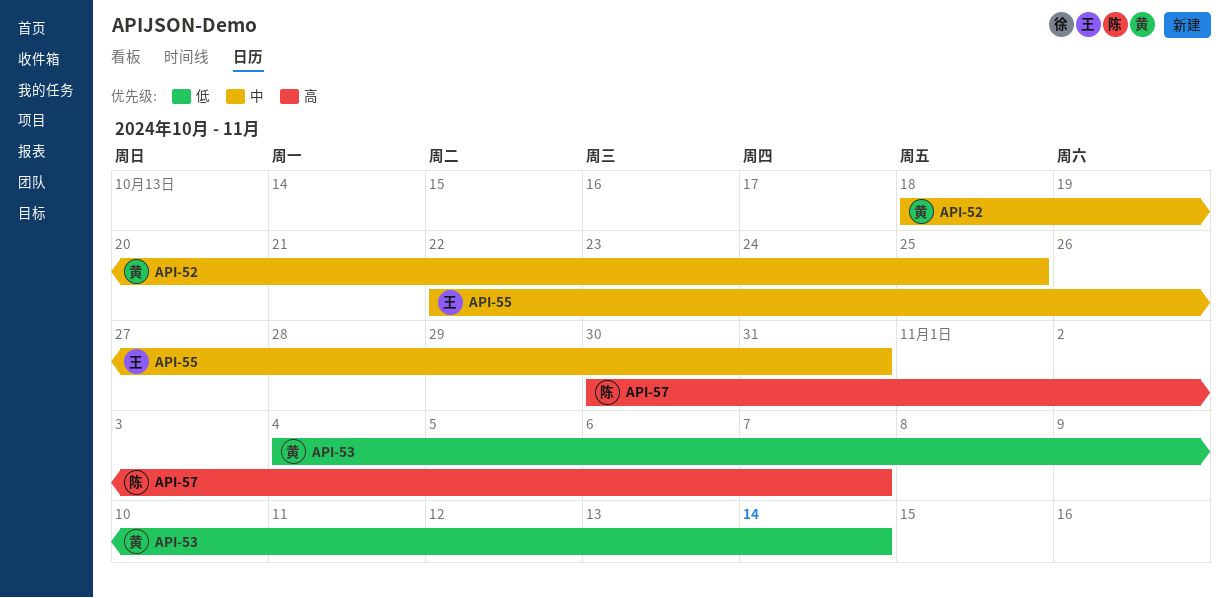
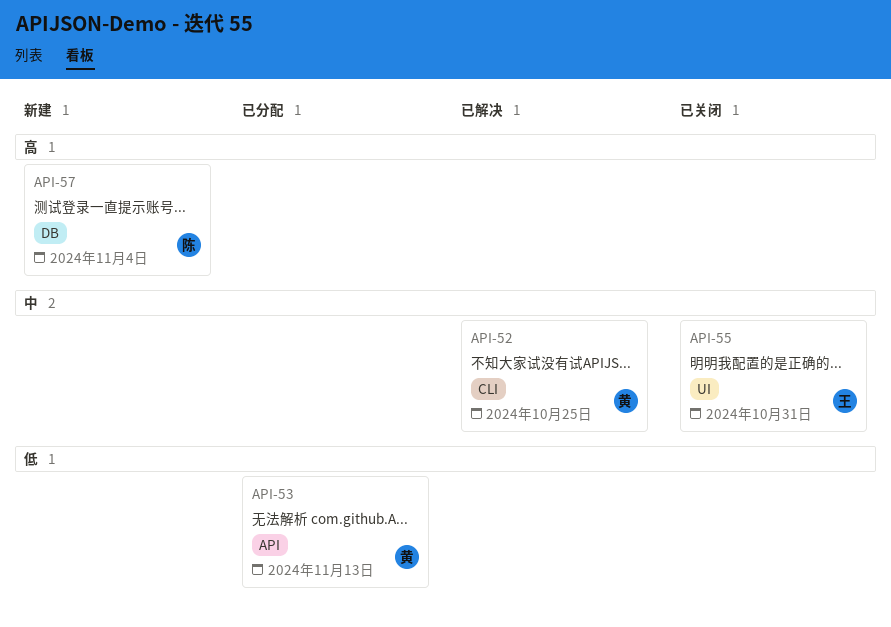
API-53, due: Nov 14 -> Nov 13
API-57, due: Nov 7 -> Nov 4

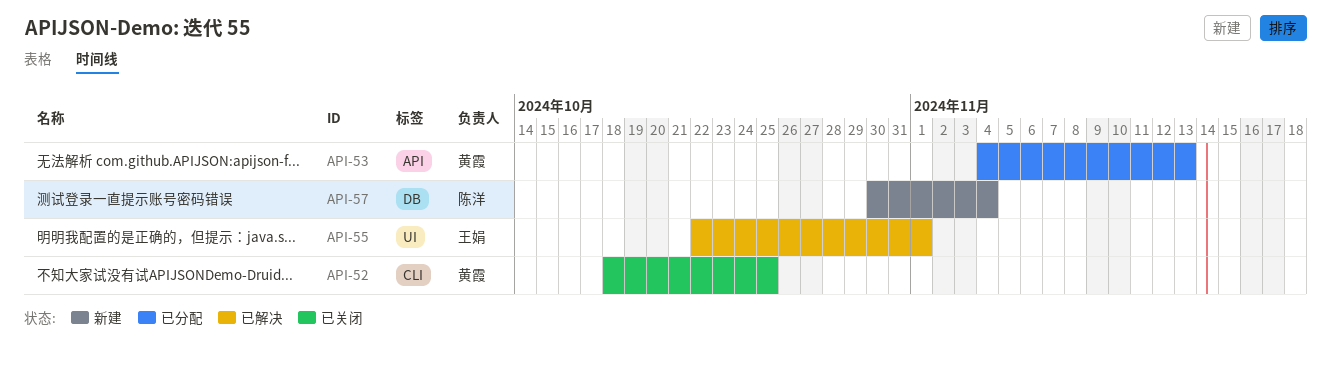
API-52, status: 已解决 -> 已关闭
API-55, status: 已关闭 -> 已解决
API-55, due: Oct 31 -> Nov 1

